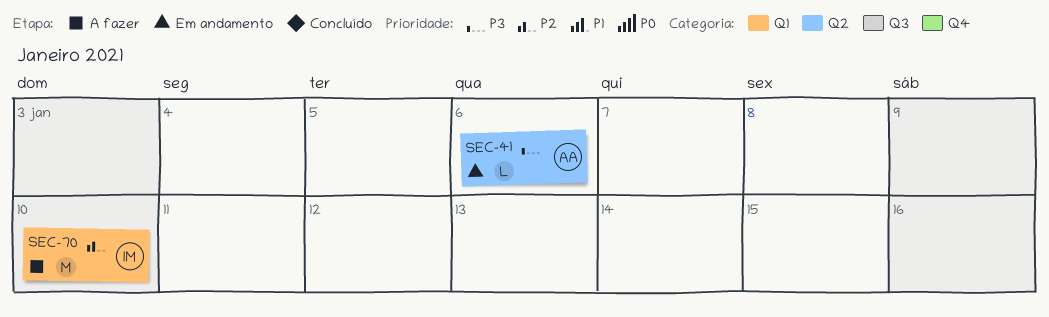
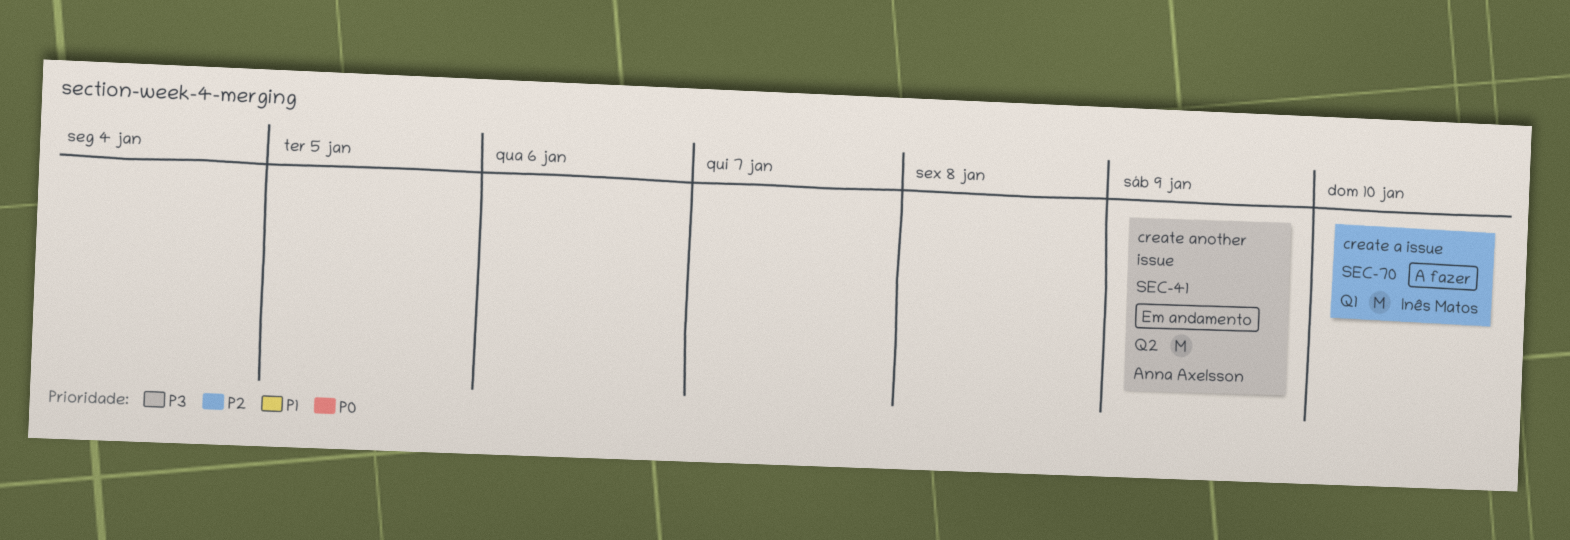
SEC-41, estimate: L -> M
SEC-41, due: Jan 6 -> Jan 9

